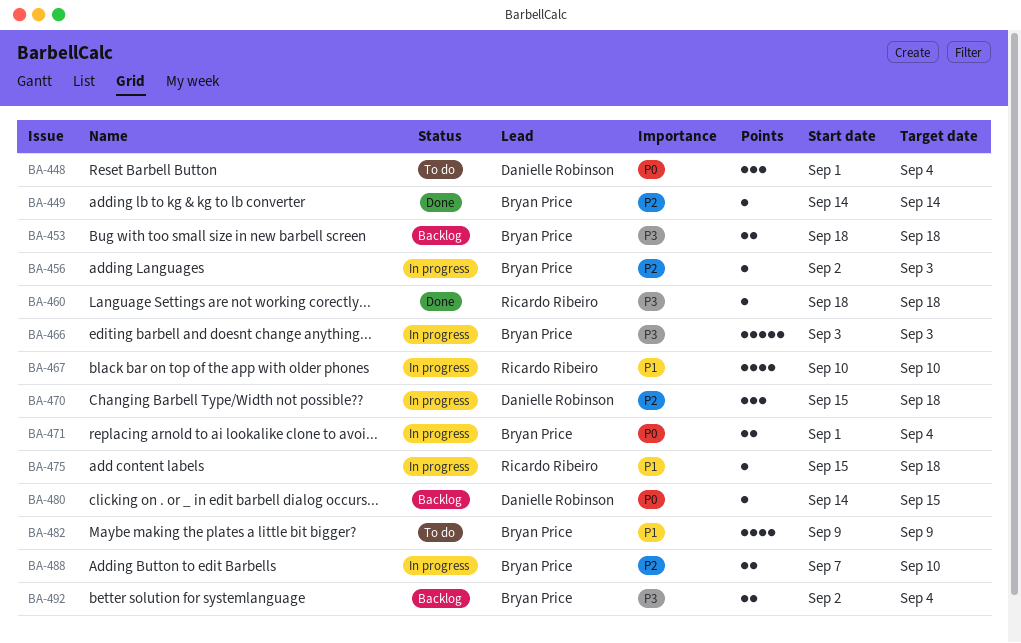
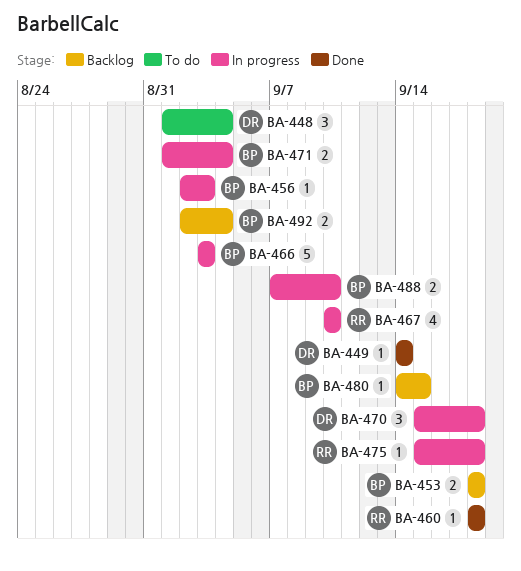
BA-449, owner: Bryan Price -> Danielle Robinson
BA-480, owner: Danielle Robinson -> Bryan Price
BA-482: present -> none

